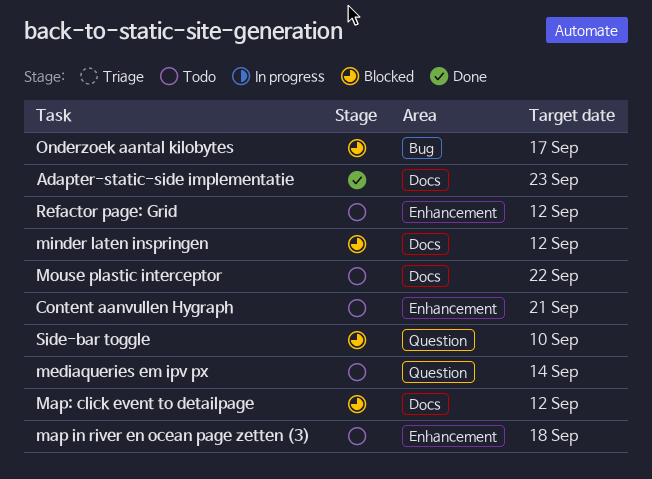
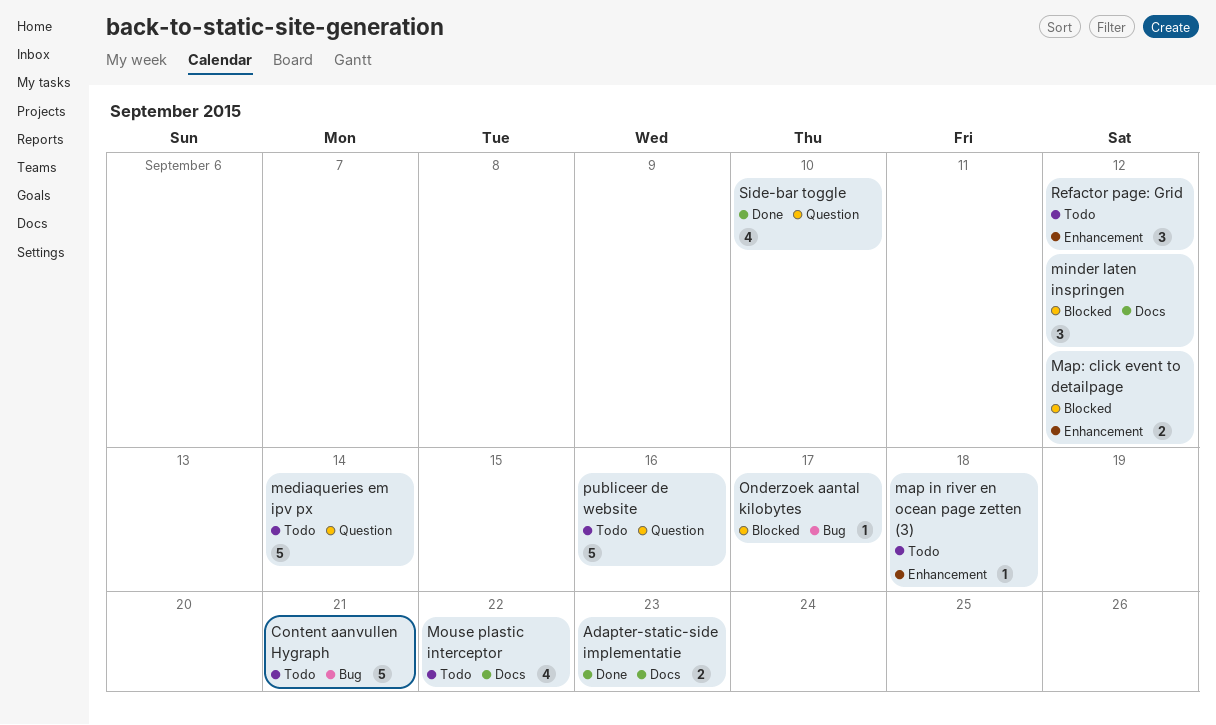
Content aanvullen Hygraph, label: Enhancement -> Bug
Map: click event to detailpage, label: Docs -> Enhancement
publiceer de website: none -> present
Side-bar toggle, status: Blocked -> Done

